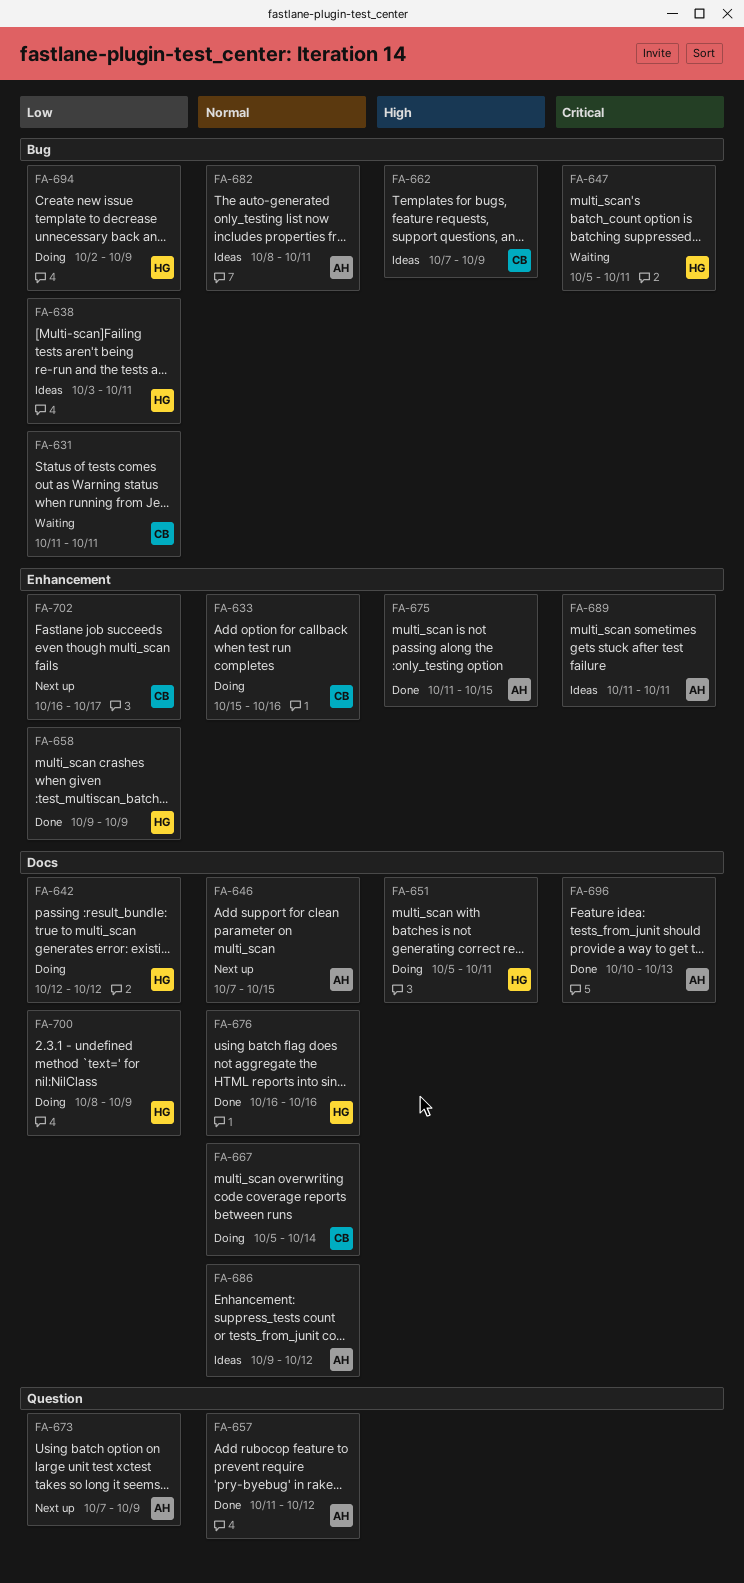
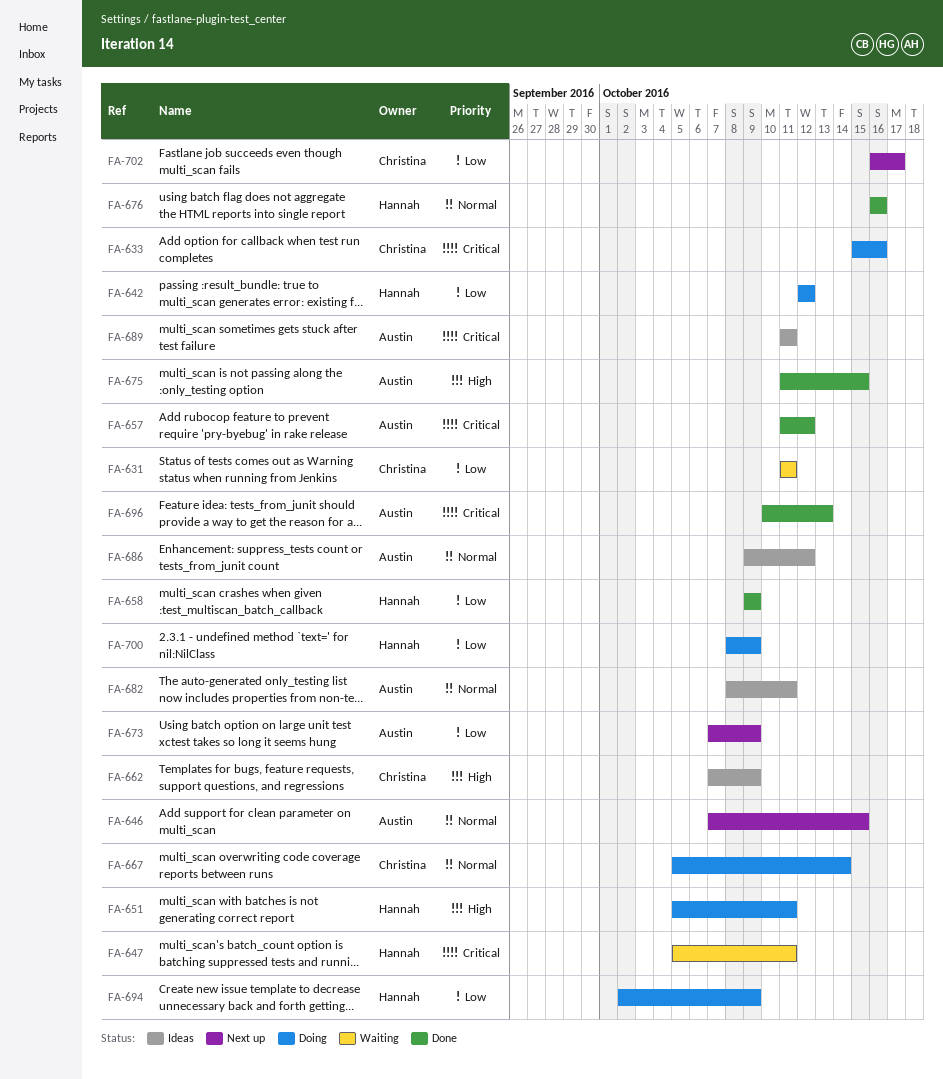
FA-633, priority: Normal -> Critical
FA-638: present -> none
FA-657, priority: Normal -> Critical

